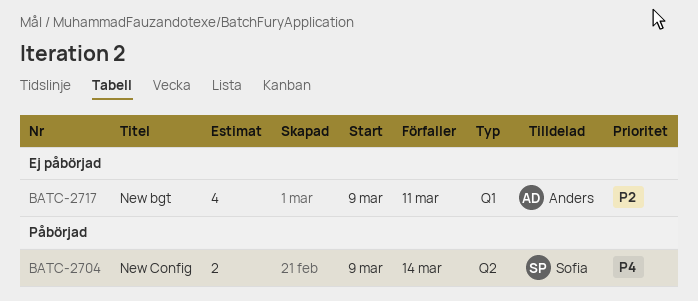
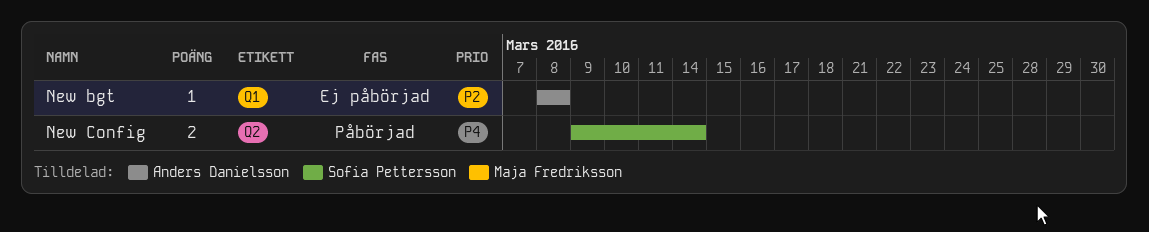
New bgt, estimate: 4 -> 1
New bgt, start: Mar 9 -> Mar 8
New bgt, due: Mar 11 -> Mar 8

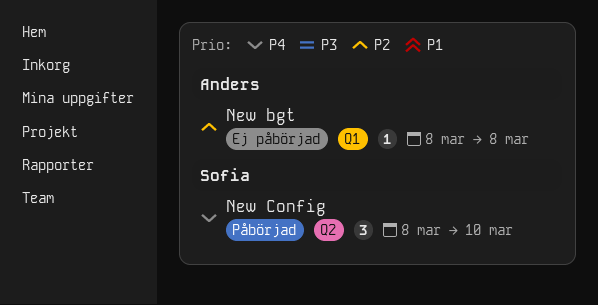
New Config, estimate: 2 -> 3
New Config, start: Mar 9 -> Mar 8
New Config, due: Mar 14 -> Mar 10

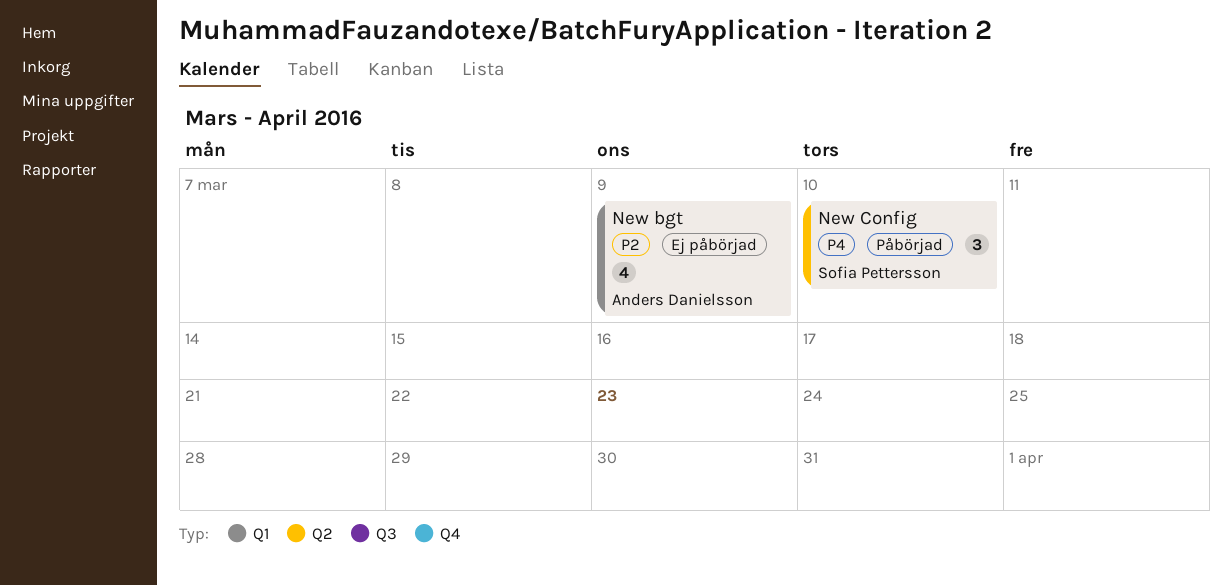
New bgt, estimate: 1 -> 4
New bgt, due: Mar 8 -> Mar 9

